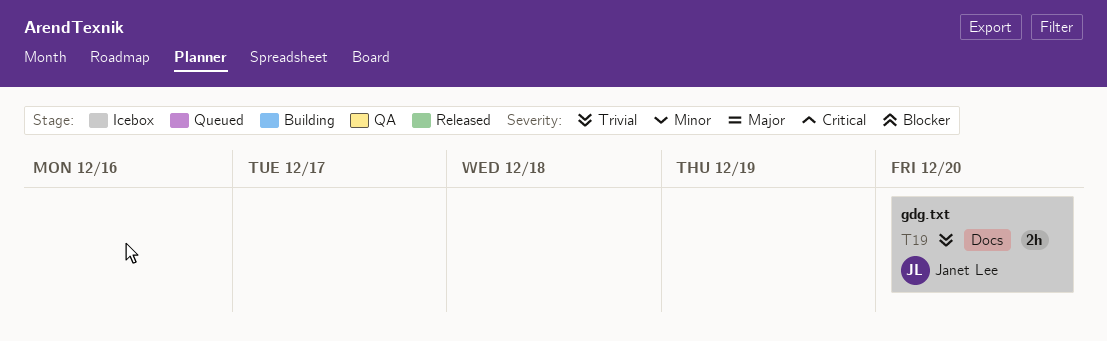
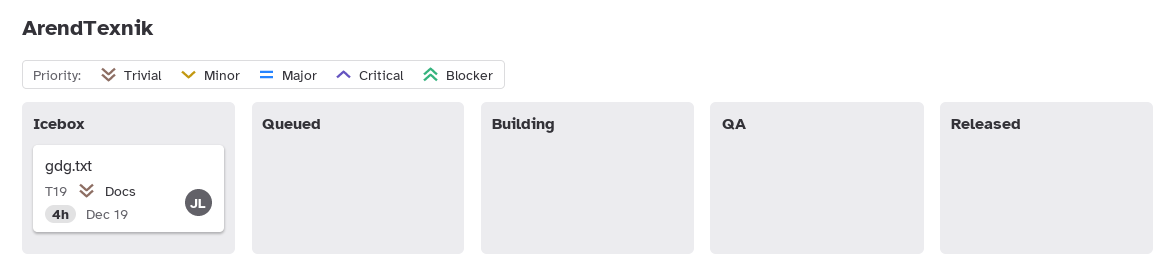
T19, estimate: 2h -> 4h
T19, due: Dec 20 -> Dec 19

